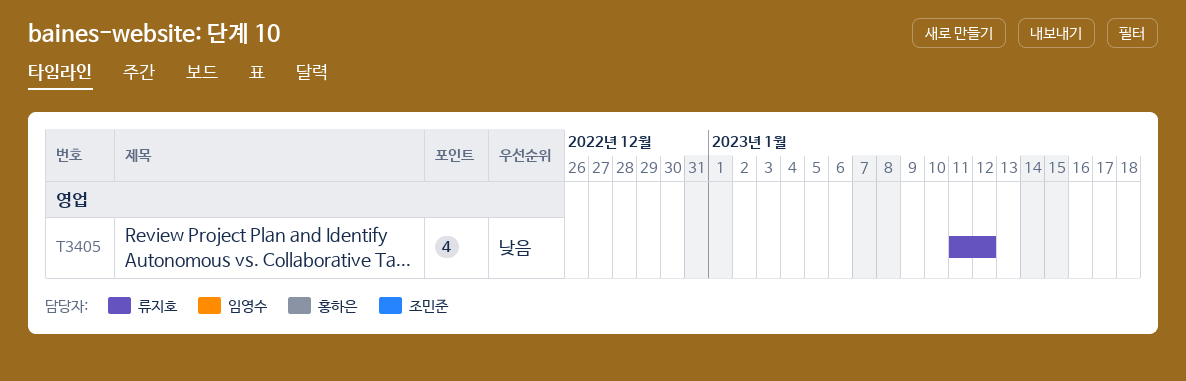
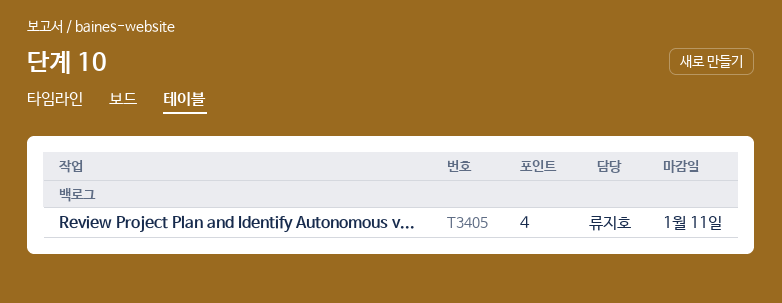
T3405, due: Jan 12 -> Jan 11

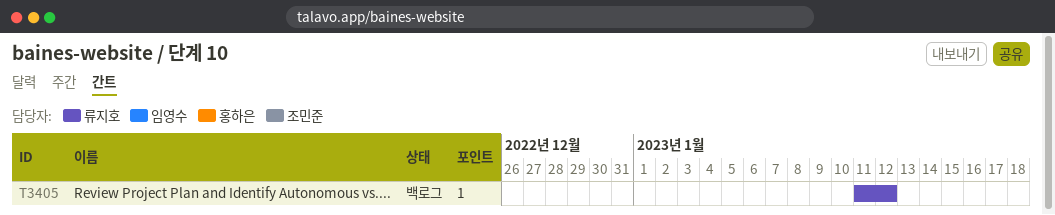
T3405, estimate: 4 -> 1
T3405, due: Jan 11 -> Jan 12

